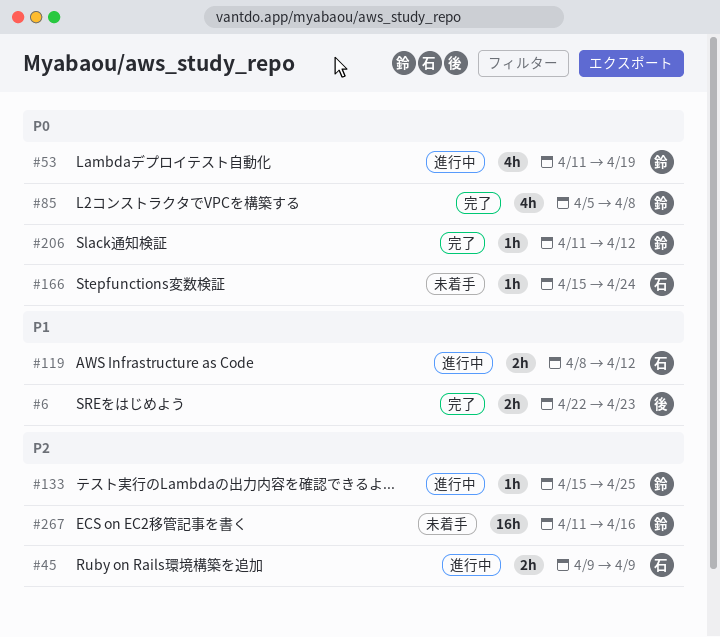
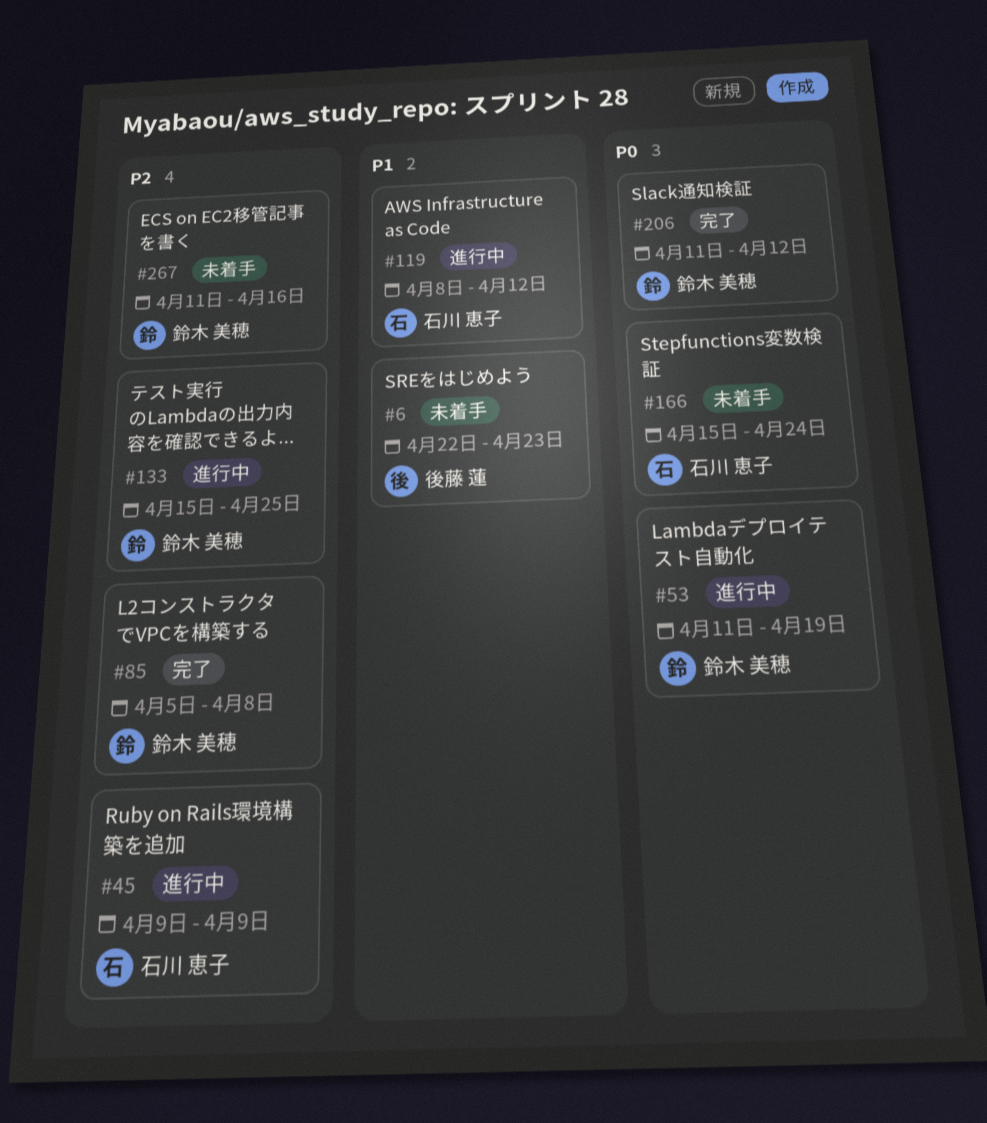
#6, status: 完了 -> 未着手
#85, priority: P0 -> P2

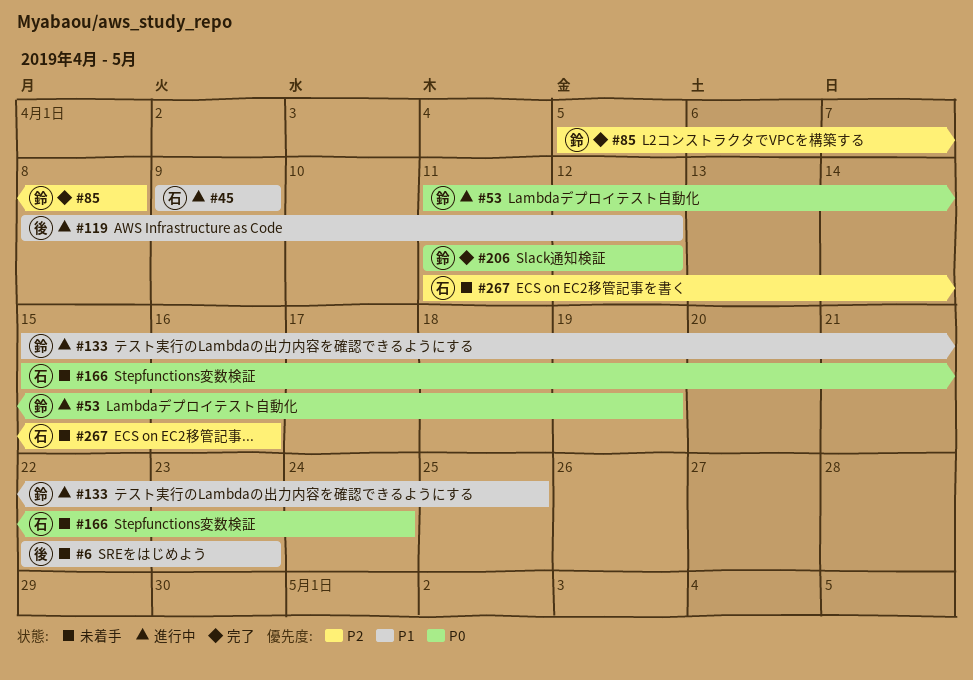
#45, priority: P2 -> P1
#119, owner: 石川 恵子 -> 後藤 蓮
#133, priority: P2 -> P1
#267, owner: 鈴木 美穂 -> 石川 恵子

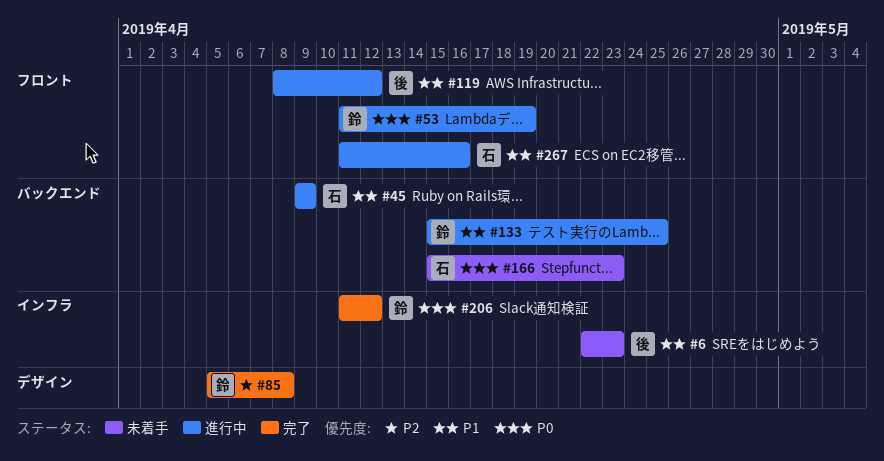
#166, due: Apr 24 -> Apr 23
#267, status: 未着手 -> 進行中
#267, priority: P2 -> P1

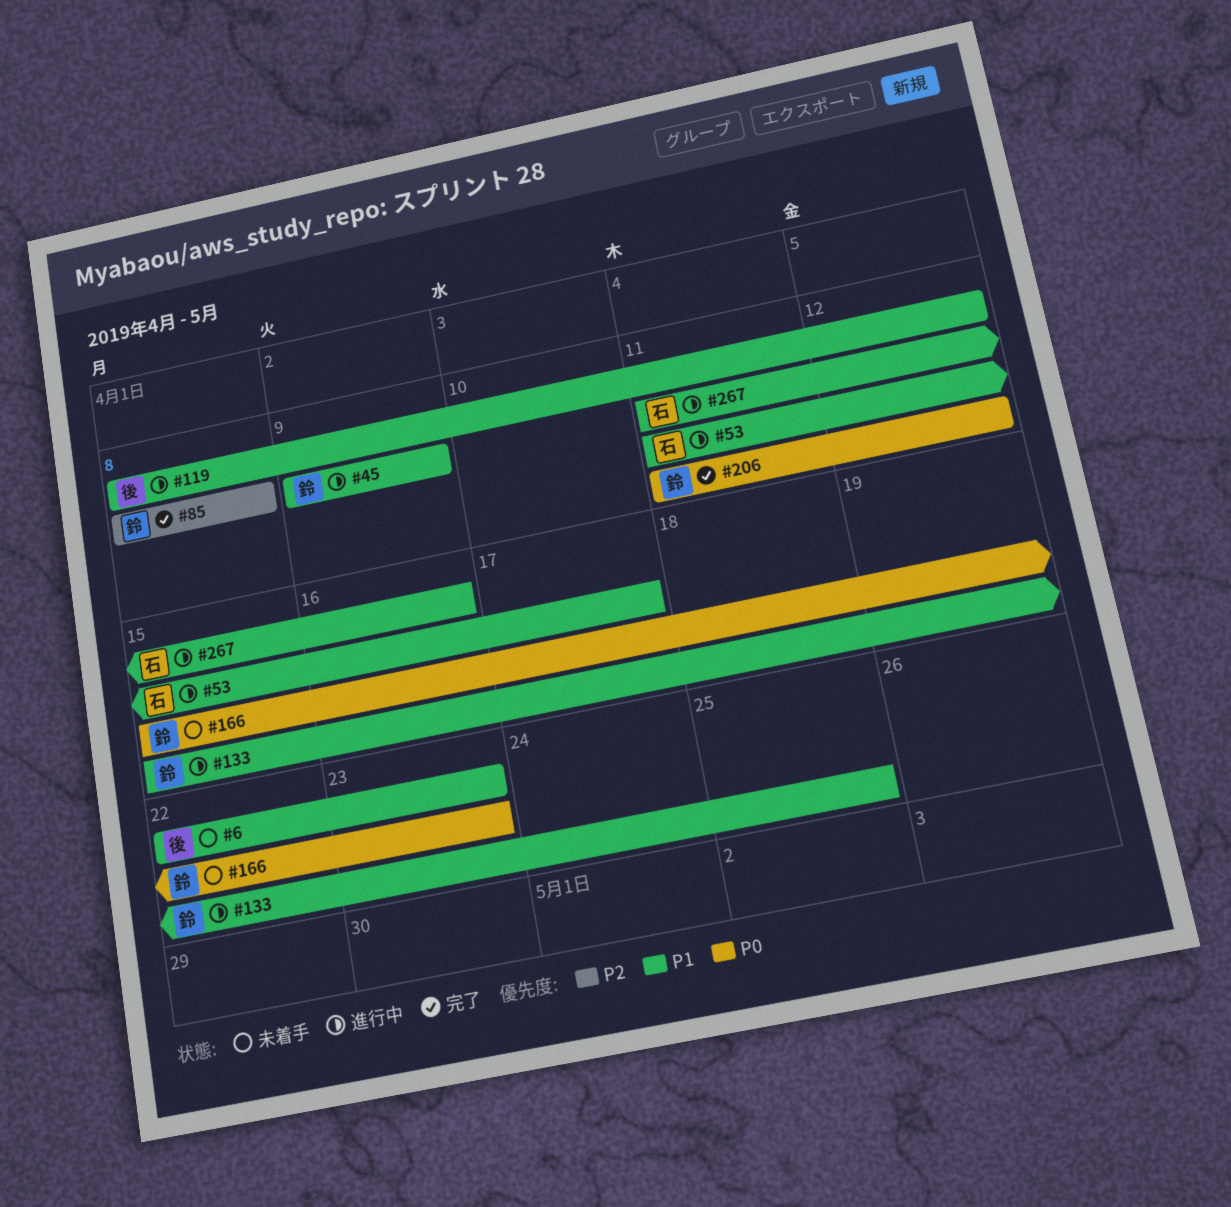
#45, owner: 石 -> 鈴
#53, owner: 鈴 -> 石
#53, priority: P0 -> P1
#53, due: Apr 19 -> Apr 17
#85, start: Apr 5 -> Apr 8
#166, owner: 石 -> 鈴

